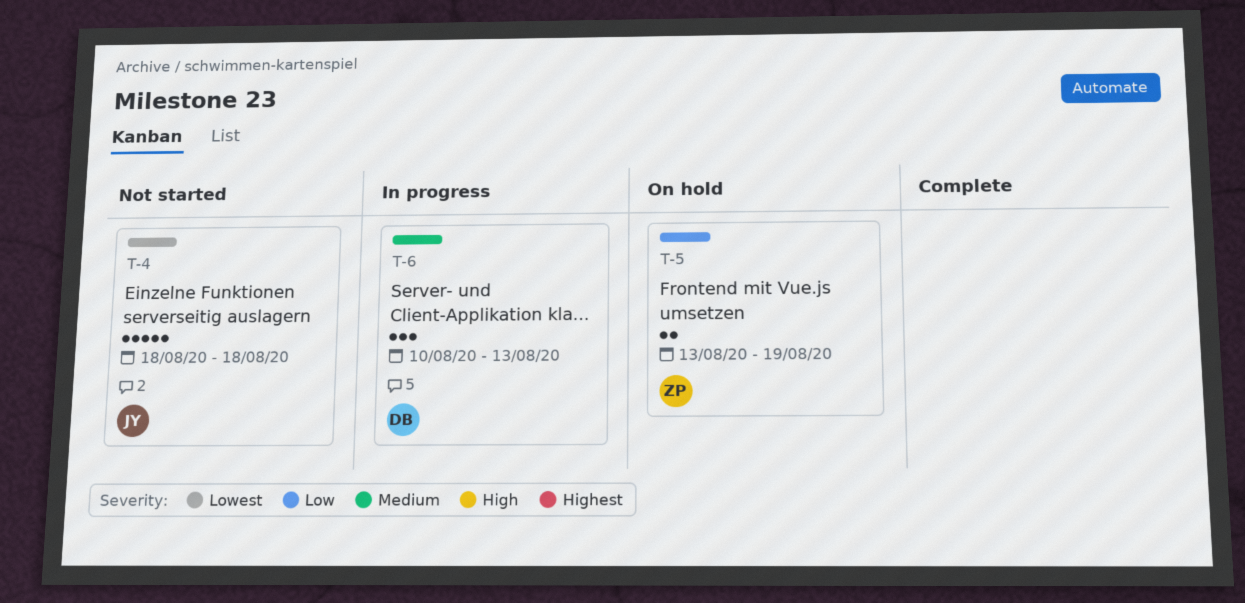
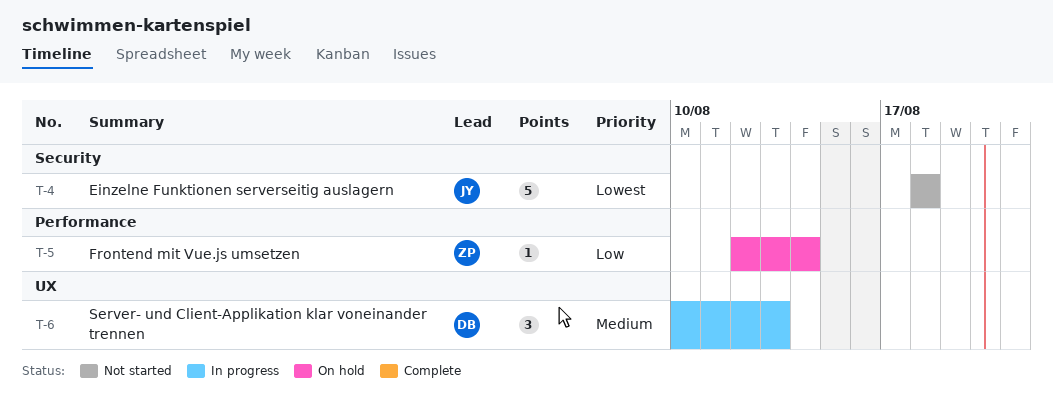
T-5, estimate: 2 -> 1
T-5, start: Aug 13 -> Aug 12
T-5, due: Aug 19 -> Aug 14

